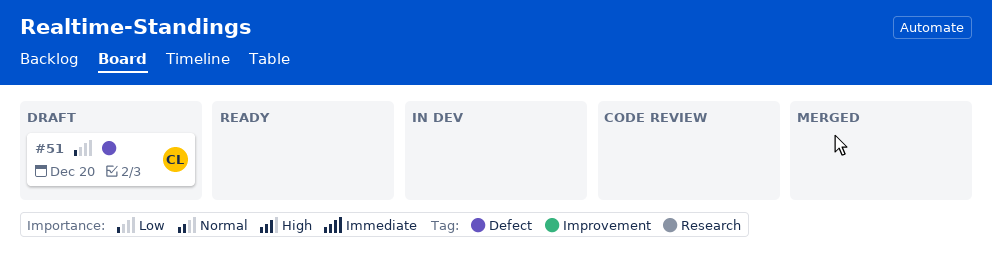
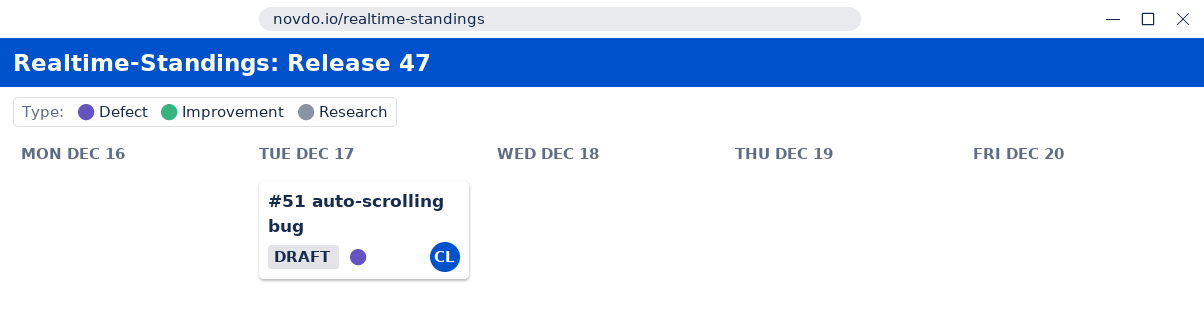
#51, due: Dec 20 -> Dec 17

